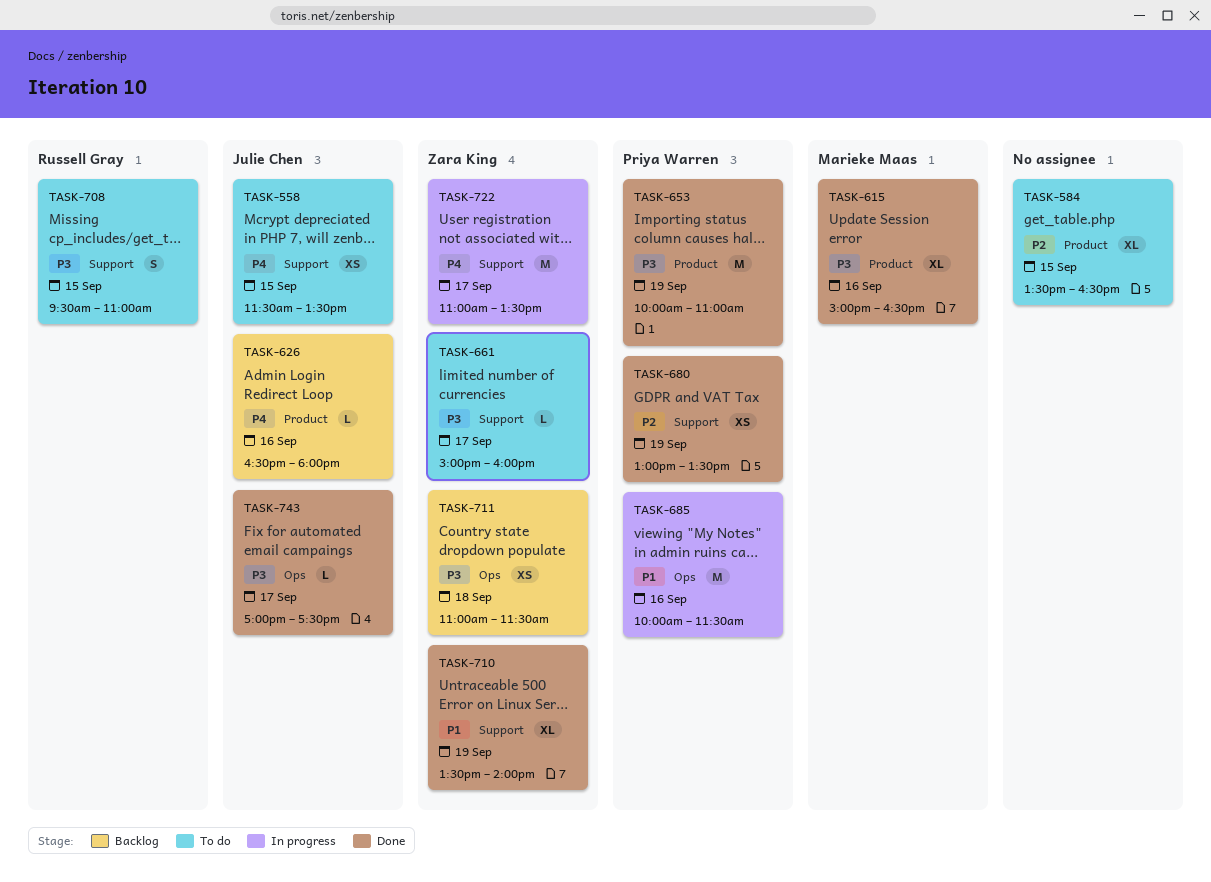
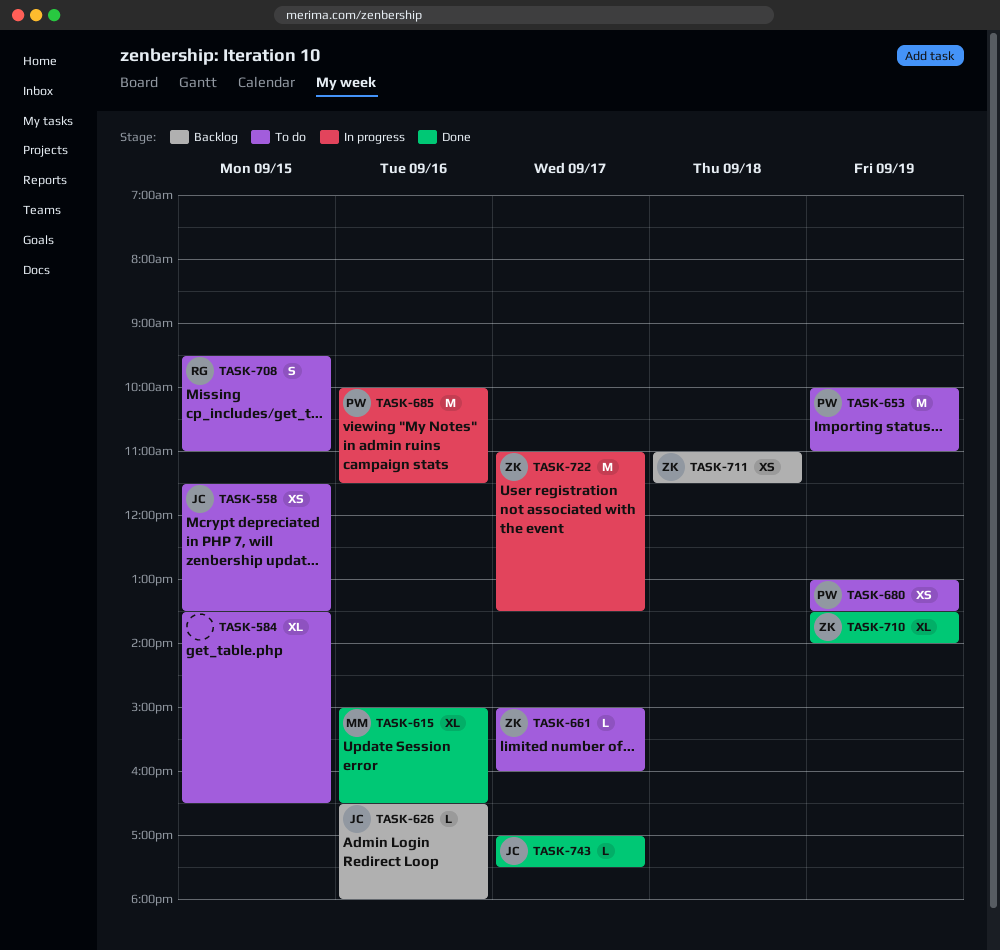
TASK-653, status: Done -> To do
TASK-680, status: Done -> To do

